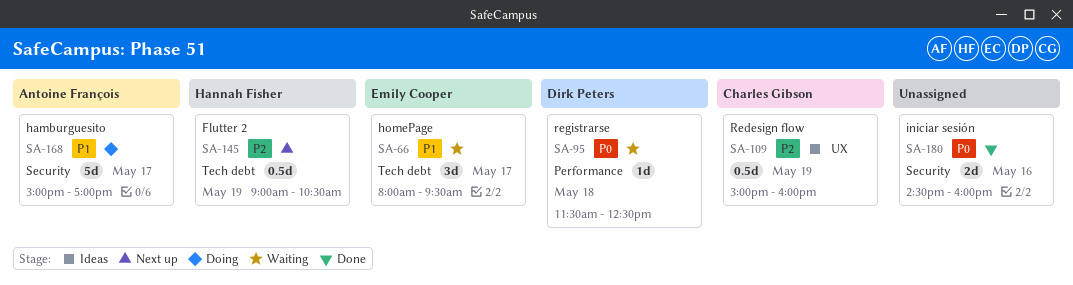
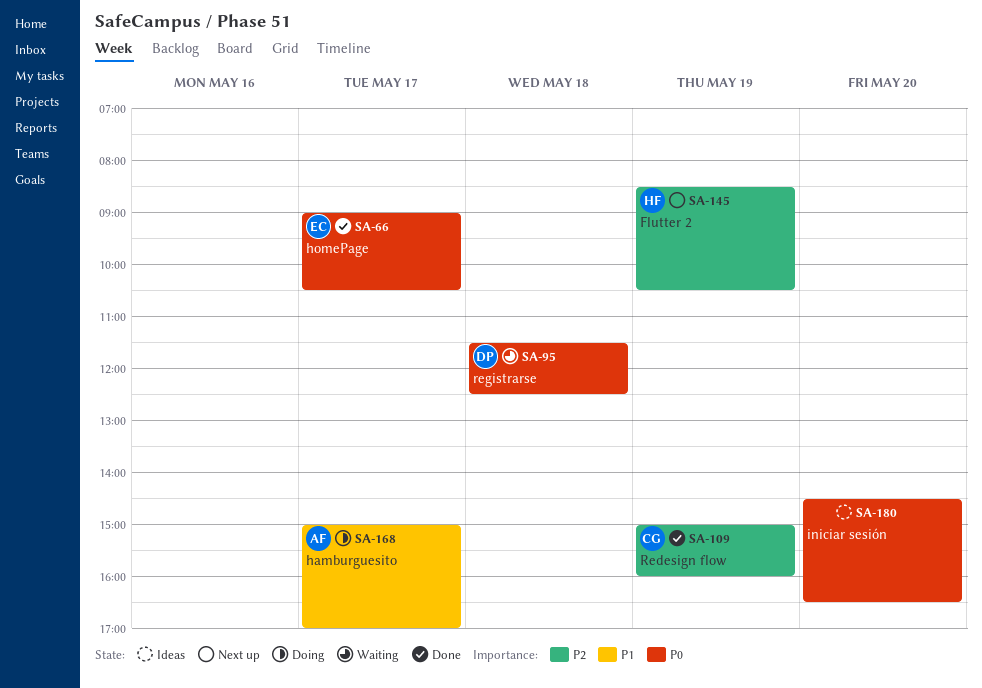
SA-66, status: Waiting -> Done
SA-66, priority: P1 -> P0
SA-66, begins: 08:00 -> 09:00
SA-66, ends: 09:30 -> 10:30
SA-109, status: Ideas -> Done
SA-145, begins: 09:00 -> 08:30
SA-180, status: Done -> Ideas
SA-180, day: May 16 -> May 20
SA-180, ends: 16:00 -> 16:30

